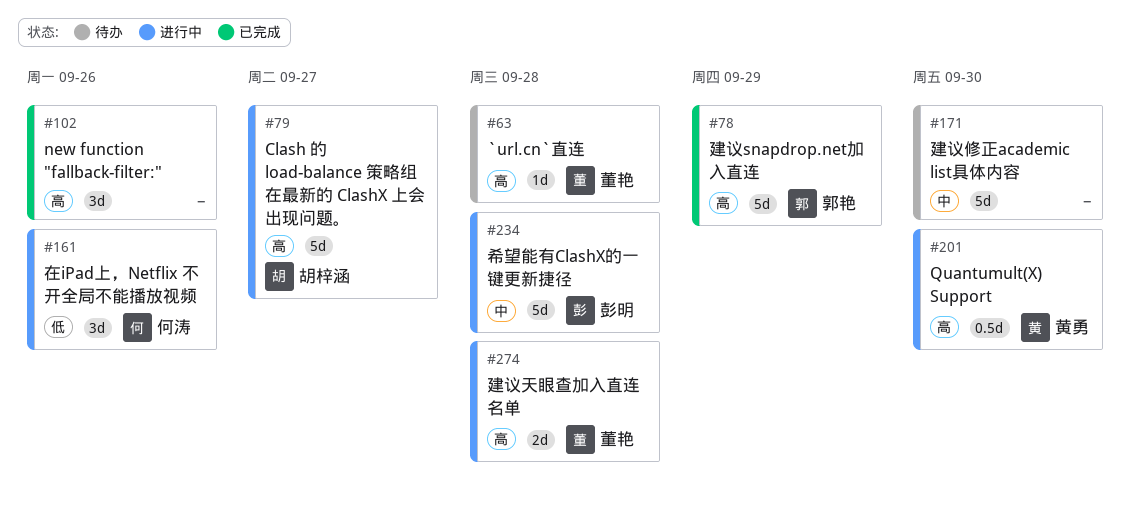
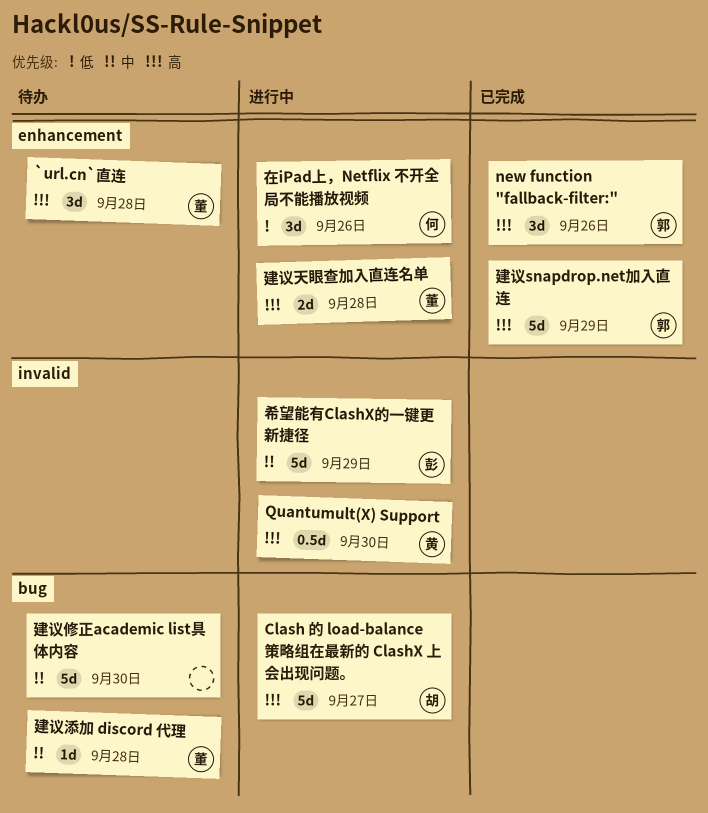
`url.cn`直连, estimate: 1d -> 3d
new function "fallback-filter:", owner: none -> 郭艳
希望能有ClashX的一键更新捷径, due: Sep 28 -> Sep 29
建议添加 discord 代理: none -> present

